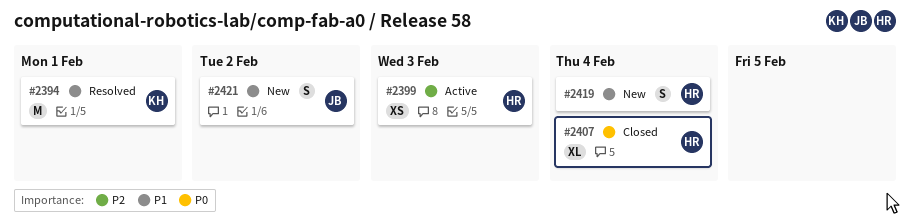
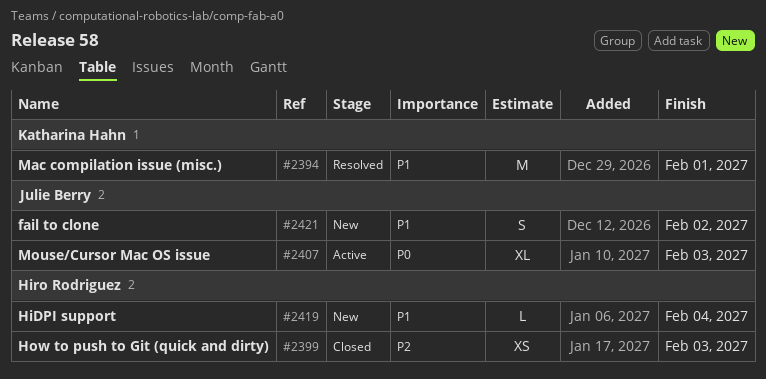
#2399, status: Active -> Closed
#2407, status: Closed -> Active
#2407, owner: Hiro Rodriguez -> Julie Berry
#2407, due: Feb 4 -> Feb 3
#2419, estimate: S -> L

